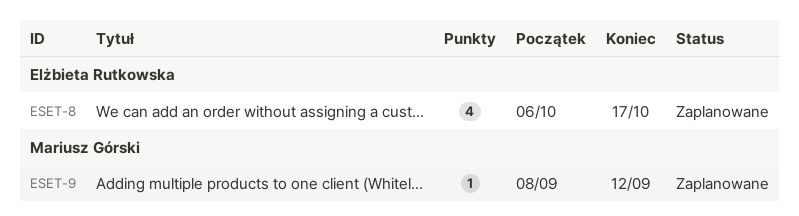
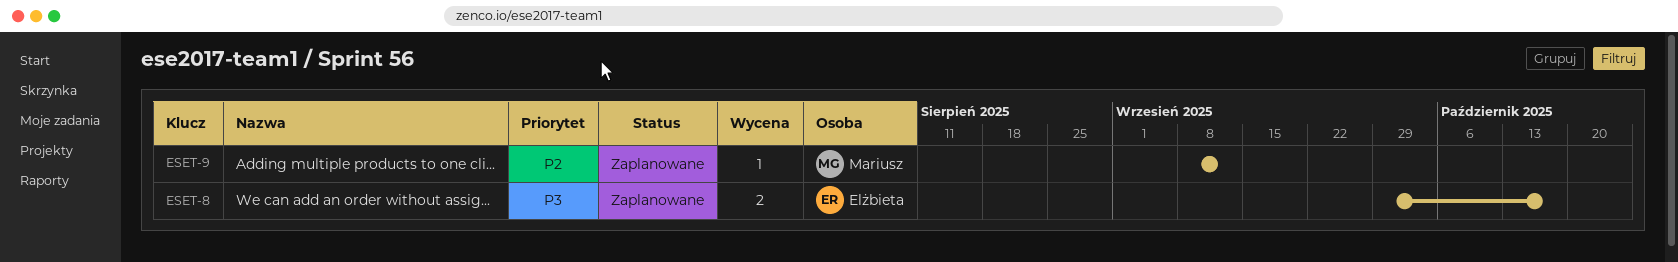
ESET-8, estimate: 4 -> 2
ESET-8, start: Oct 6 -> Sep 29

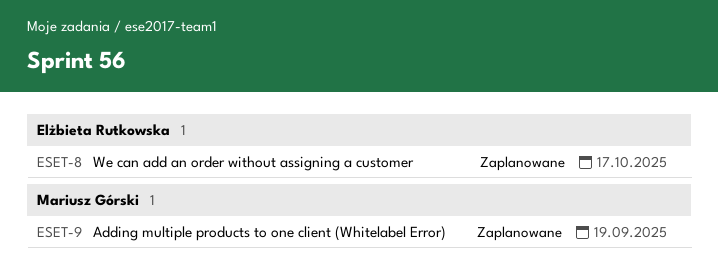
ESET-9, due: Sep 12 -> Sep 19

